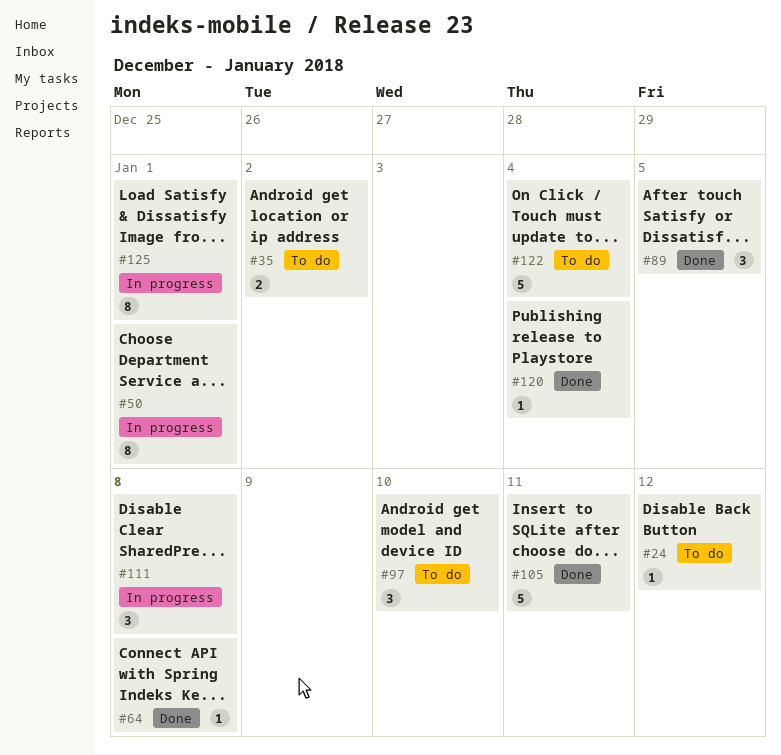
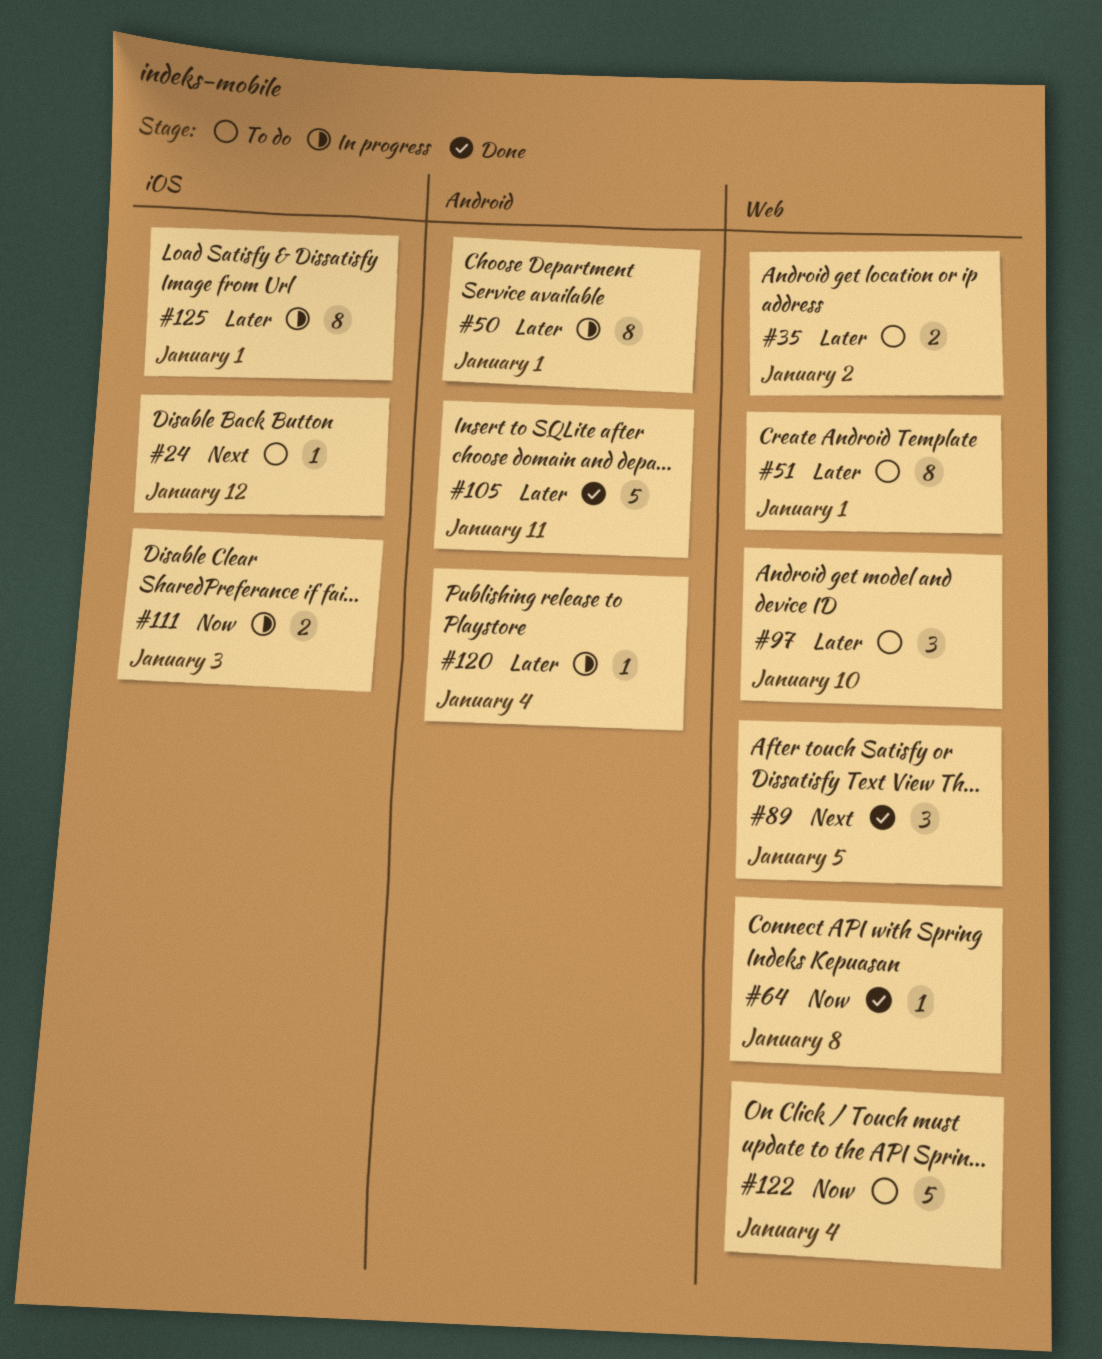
#51: none -> present
#111, estimate: 3 -> 2
#111, due: Jan 8 -> Jan 3
#120, status: Done -> In progress

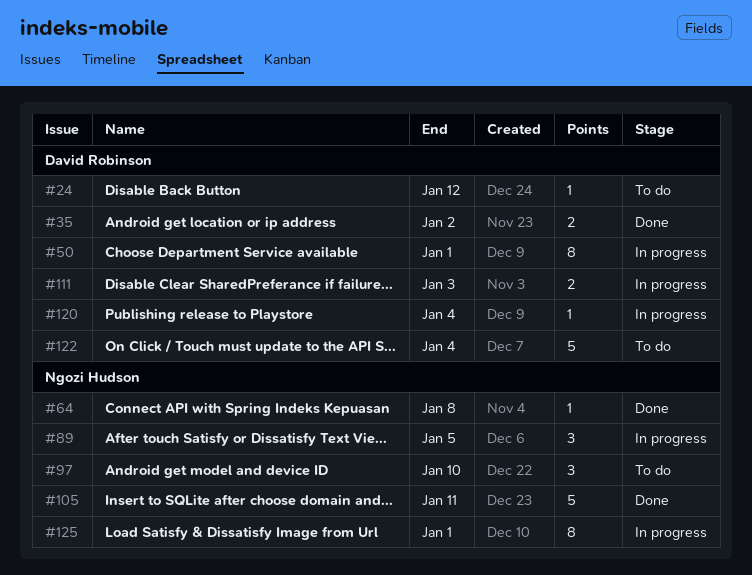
#35, status: To do -> Done
#51: present -> none
#89, status: Done -> In progress

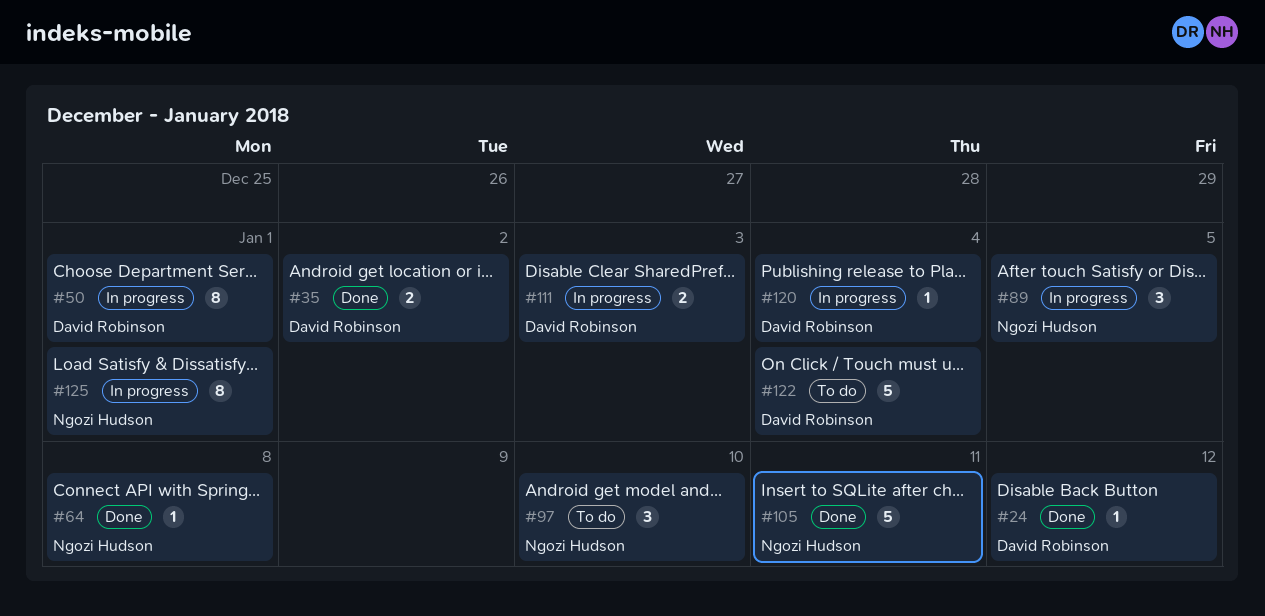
#24, status: To do -> Done

